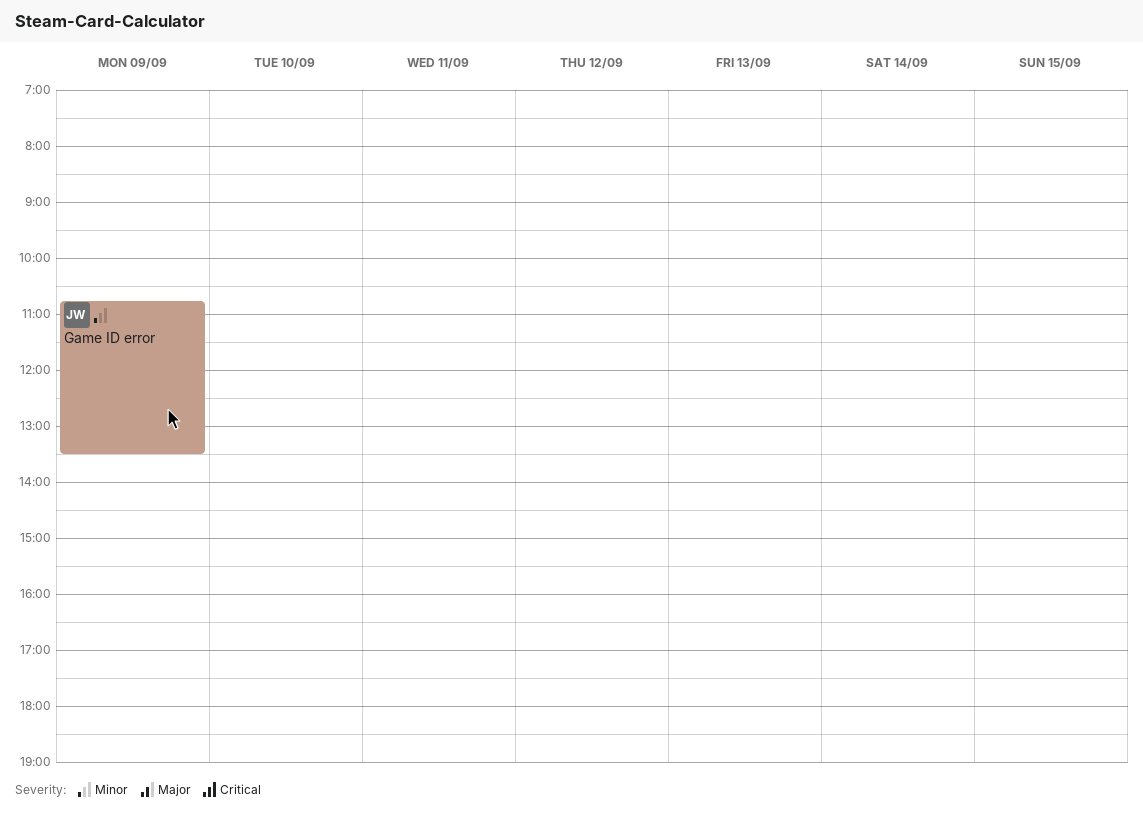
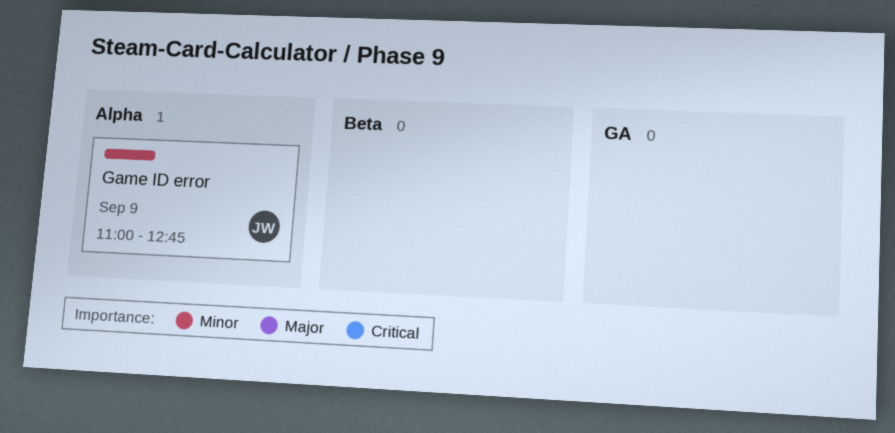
Game ID error, begins: 10:45 -> 11:00
Game ID error, ends: 13:30 -> 12:45

